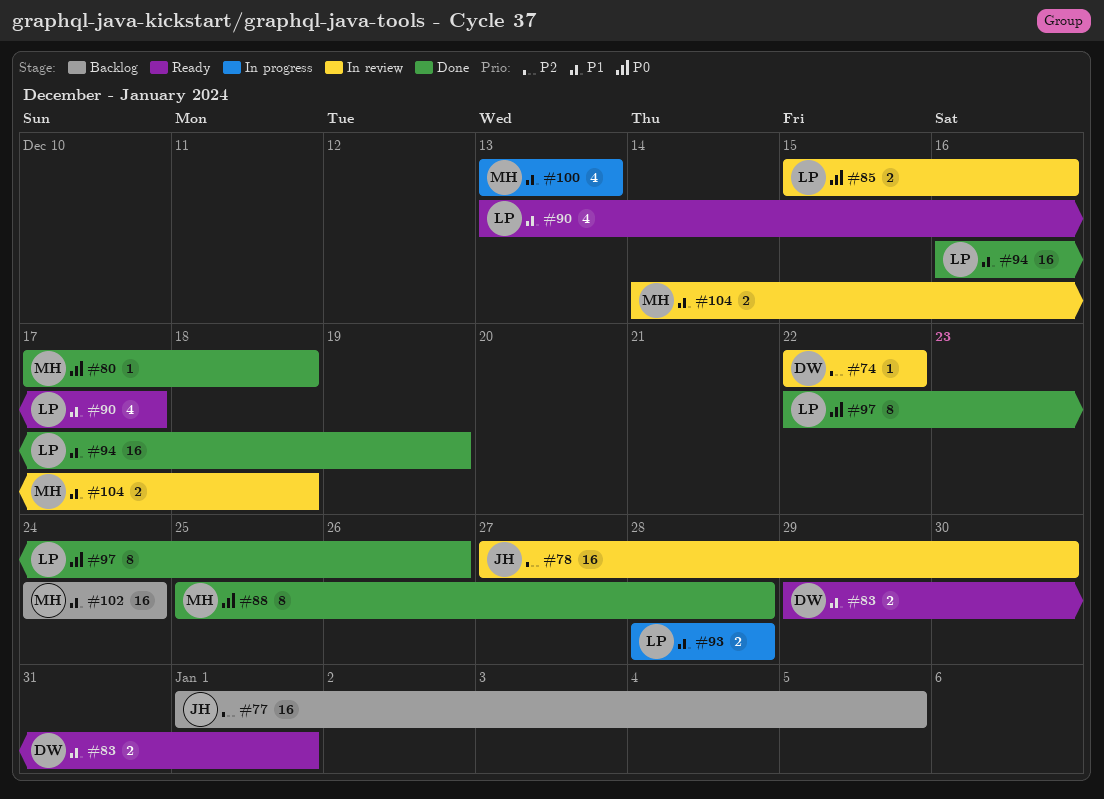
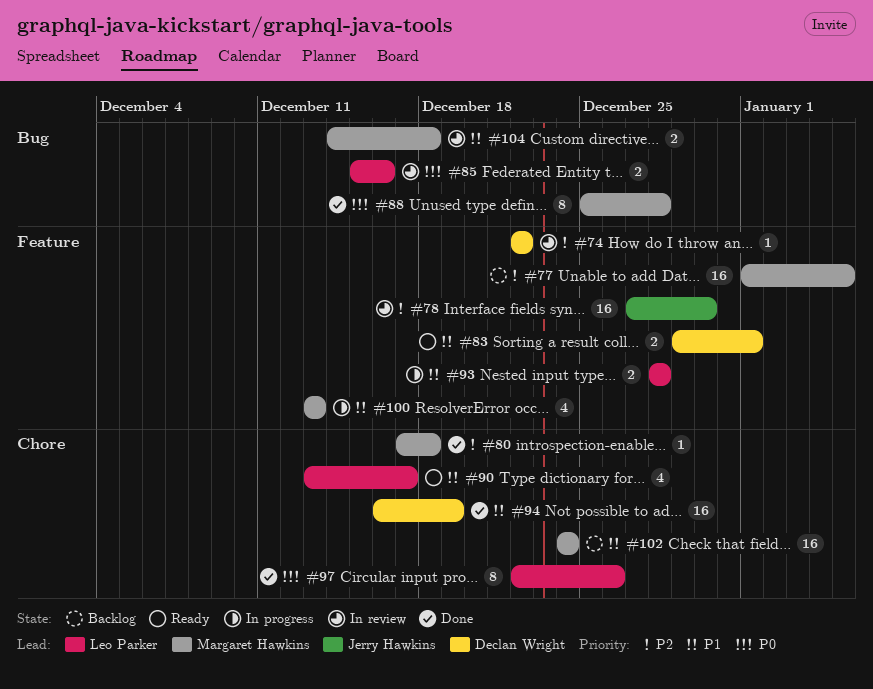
#77, owner: Jerry Hawkins -> Margaret Hawkins
#80, priority: P0 -> P2
#94, owner: Leo Parker -> Declan Wright

